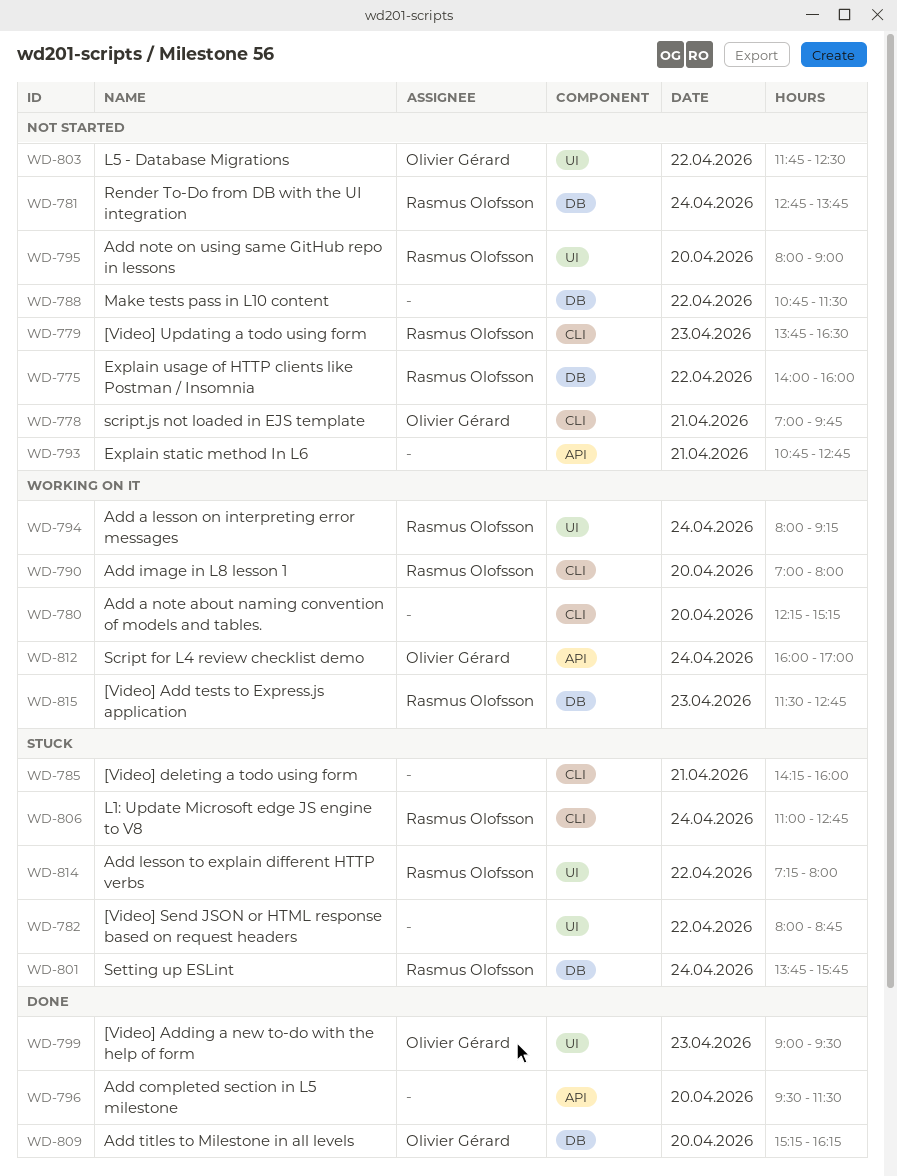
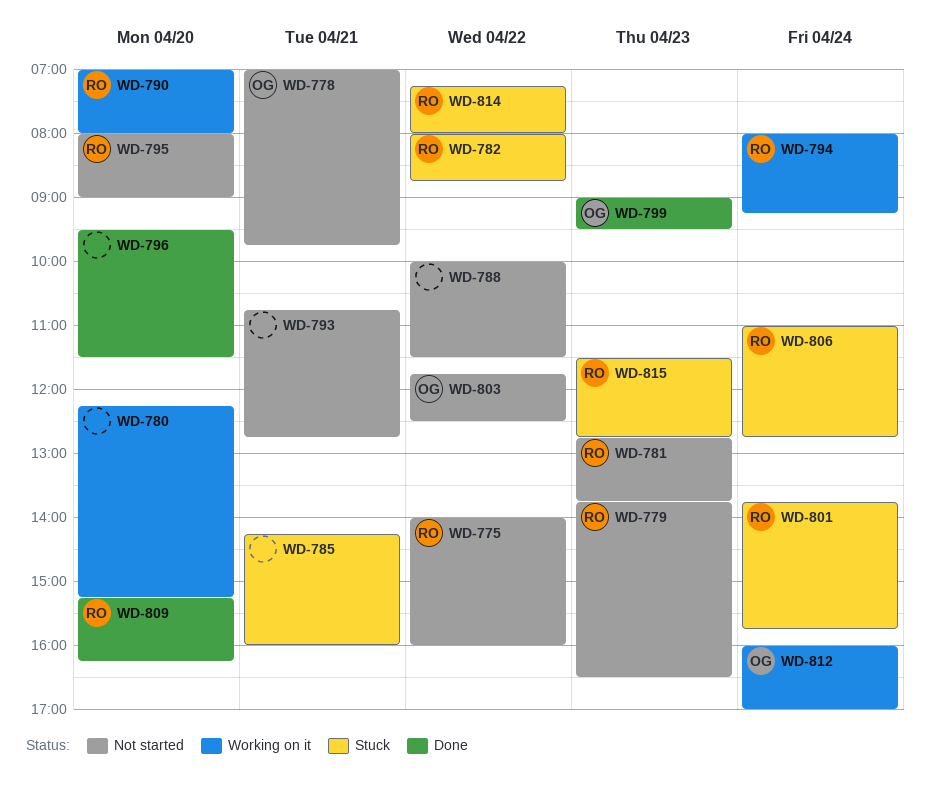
WD-781, day: Apr 24 -> Apr 23
WD-782, owner: none -> Rasmus Olofsson
WD-788, begins: 10:45 -> 10:00
WD-809, owner: Olivier Gérard -> Rasmus Olofsson
WD-815, status: Working on it -> Stuck

